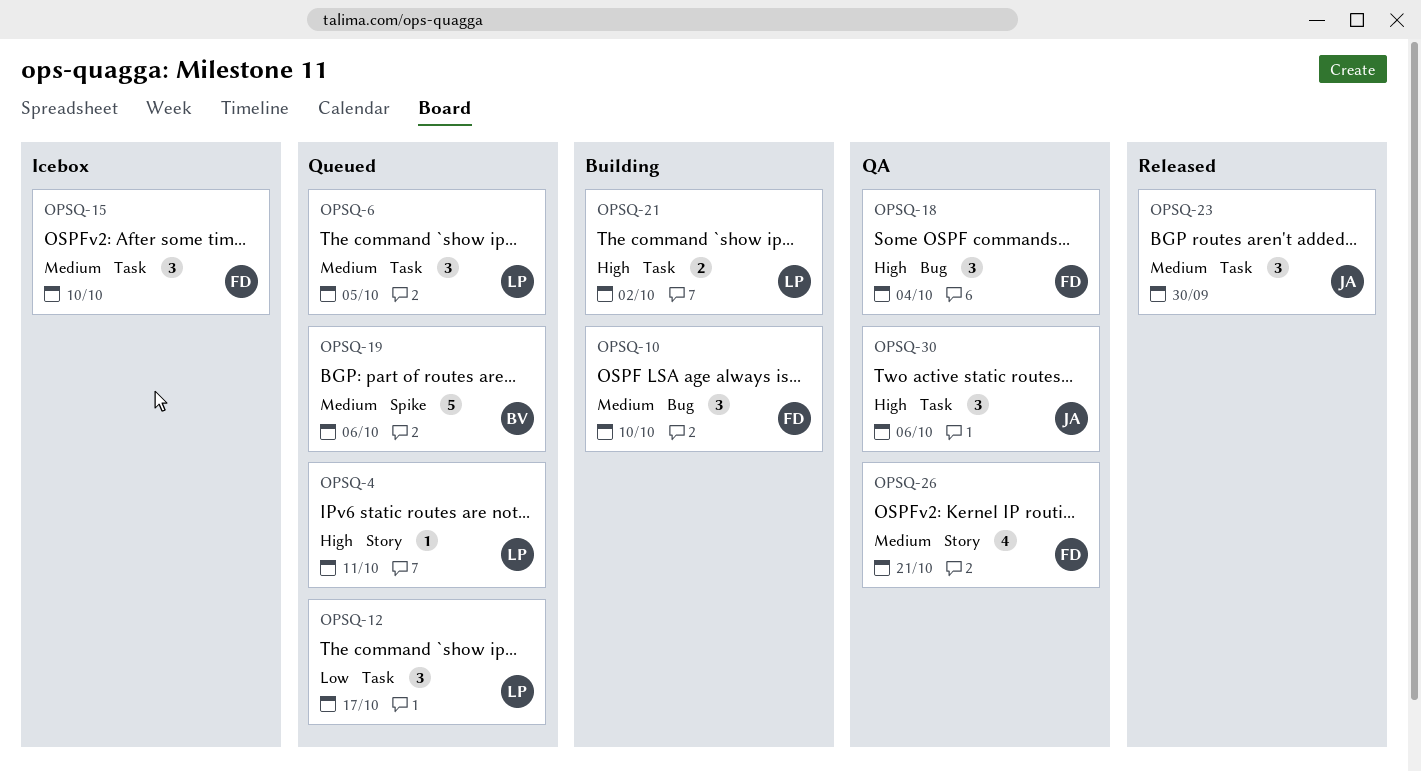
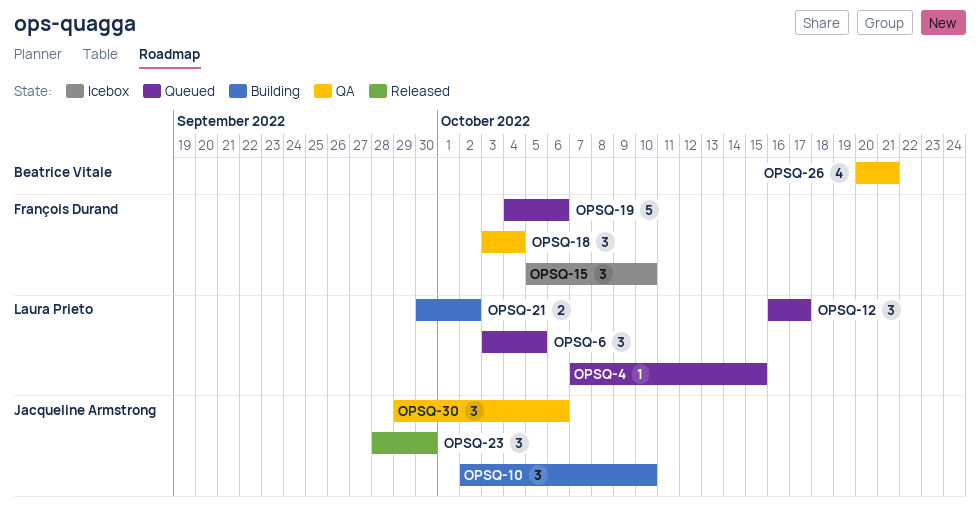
OPSQ-4, due: Oct 11 -> Oct 15
OPSQ-10, owner: François Durand -> Jacqueline Armstrong
OPSQ-19, owner: Beatrice Vitale -> François Durand
OPSQ-26, owner: François Durand -> Beatrice Vitale

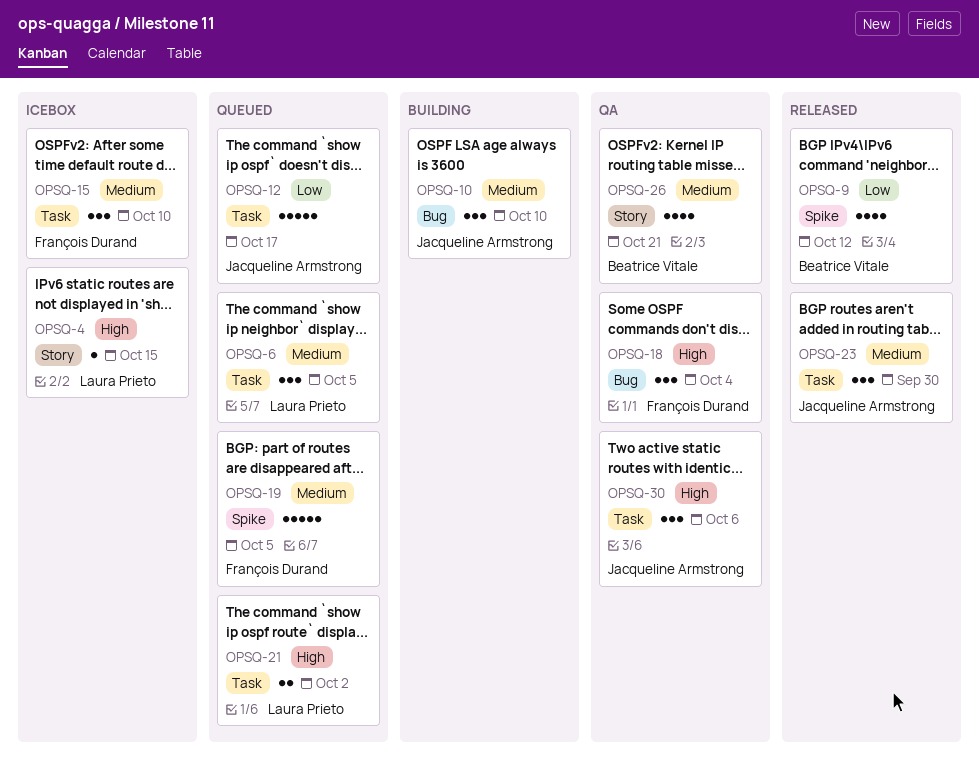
OPSQ-4, status: Queued -> Icebox
OPSQ-9: none -> present
OPSQ-12, owner: Laura Prieto -> Jacqueline Armstrong
OPSQ-12, estimate: 3 -> 5
OPSQ-19, due: Oct 6 -> Oct 5
OPSQ-21, status: Building -> Queued

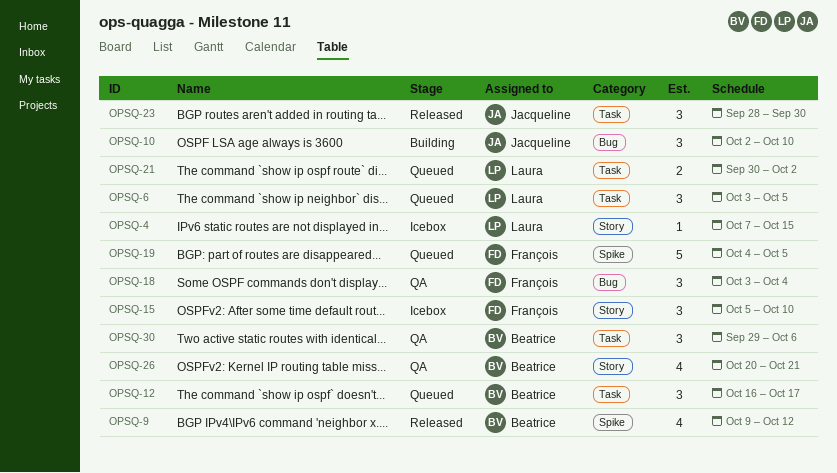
OPSQ-12, owner: Jacqueline Armstrong -> Beatrice Vitale
OPSQ-12, estimate: 5 -> 3
OPSQ-15, label: Task -> Story
OPSQ-30, owner: Jacqueline Armstrong -> Beatrice Vitale

